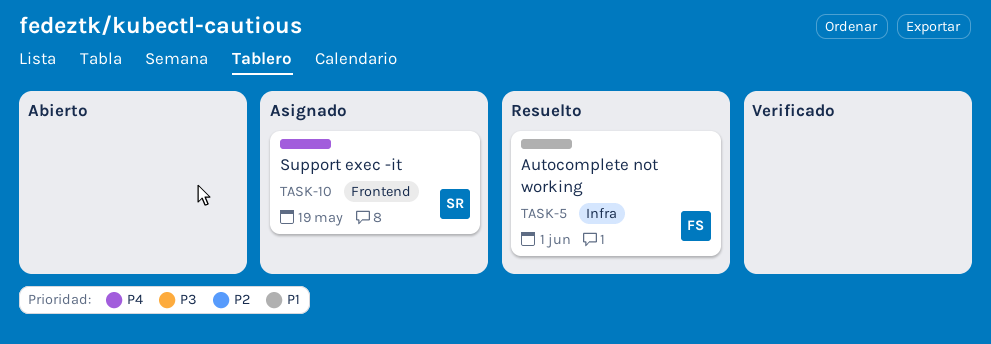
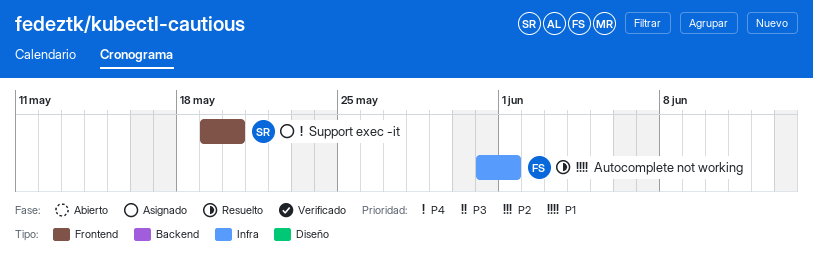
Support exec -it, due: May 19 -> May 20

